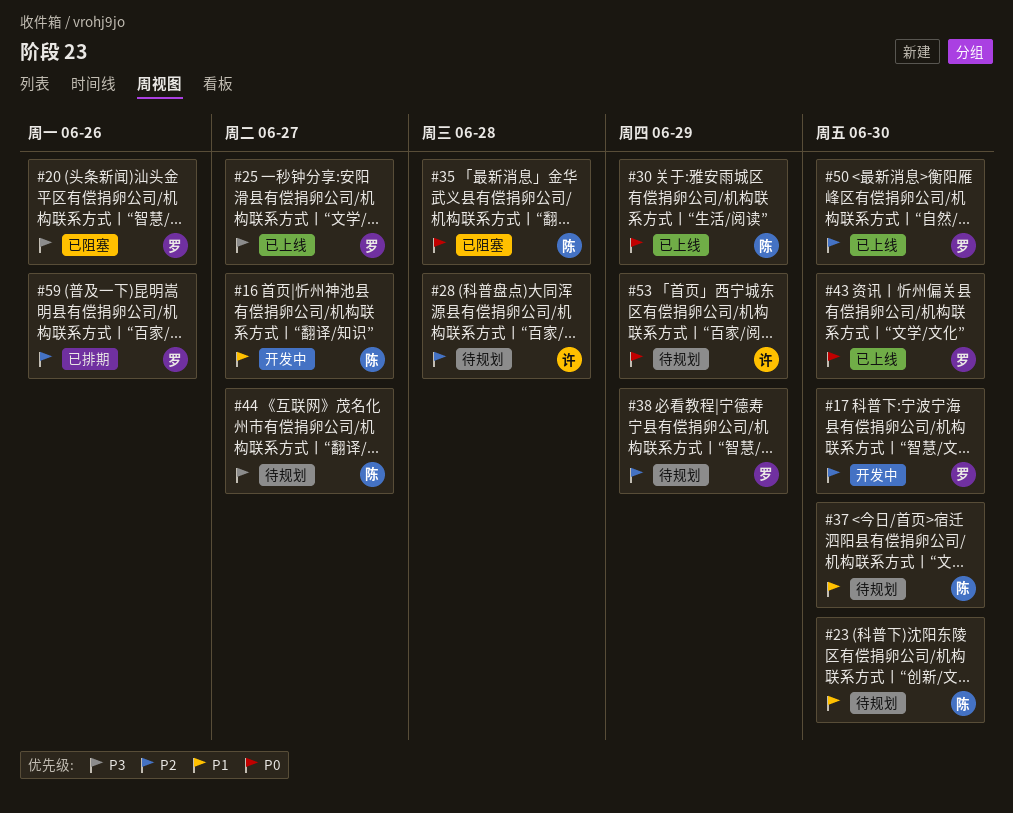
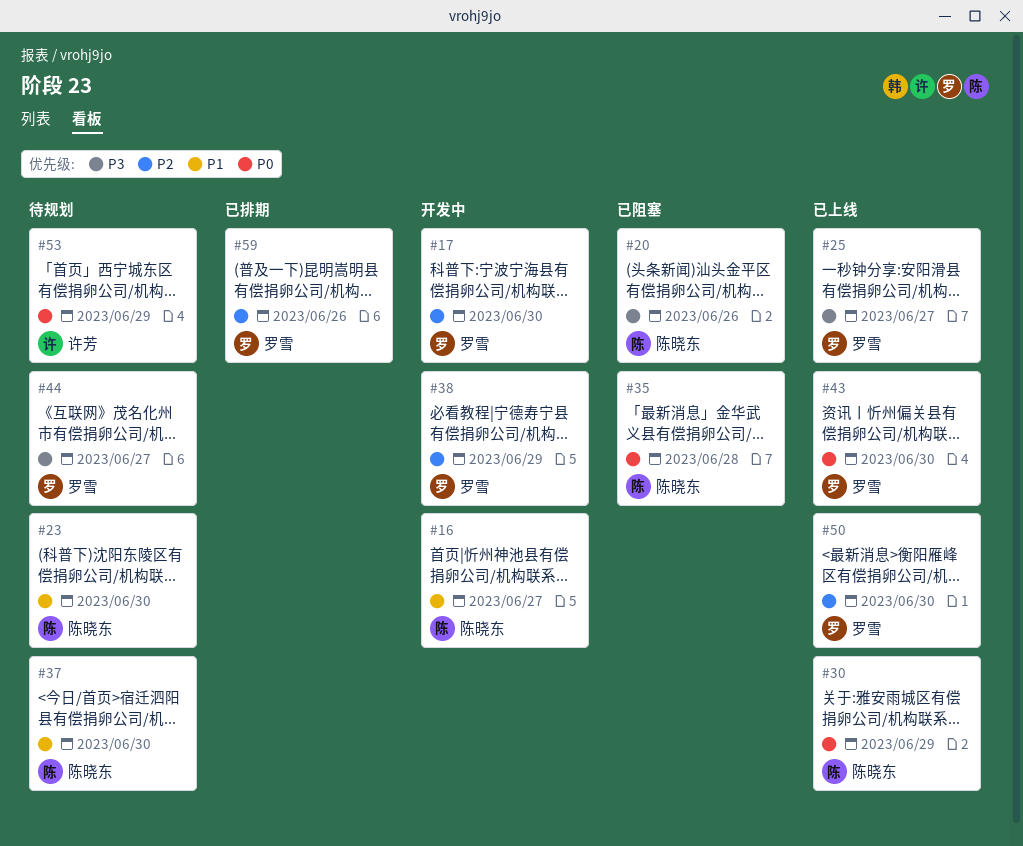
#20, owner: 罗雪 -> 陈晓东
#28: present -> none
#38, status: 待规划 -> 开发中
#44, owner: 陈晓东 -> 罗雪

